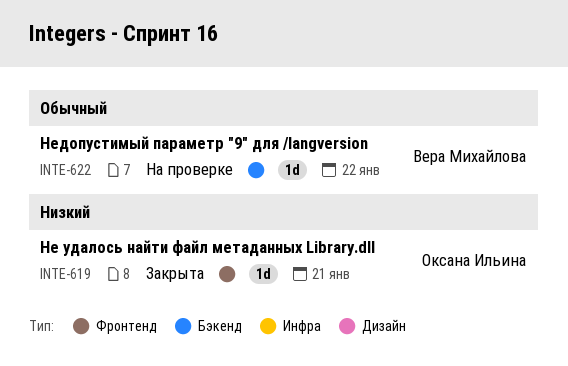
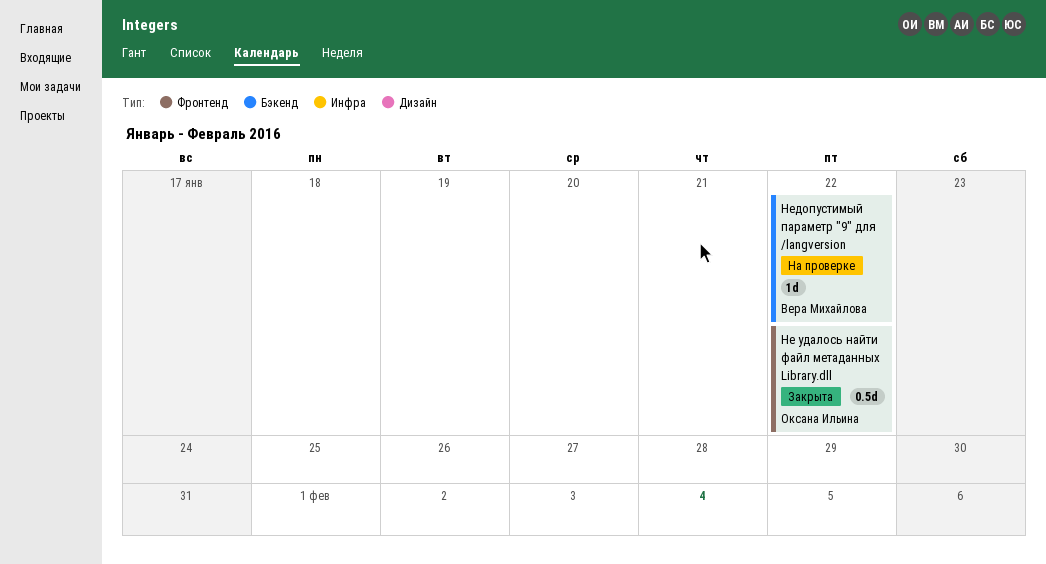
Не удалось найти файл метаданных Library.dll, estimate: 1d -> 0.5d
Не удалось найти файл метаданных Library.dll, due: Jan 21 -> Jan 22

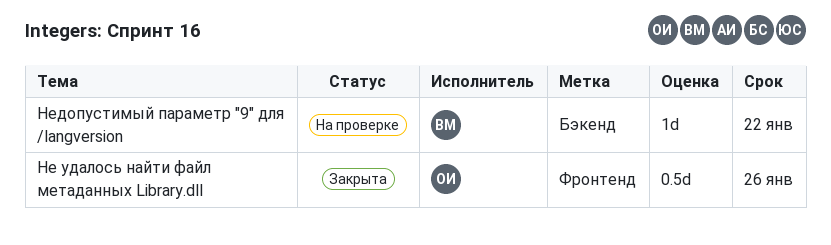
Не удалось найти файл метаданных Library.dll, due: Jan 22 -> Jan 26

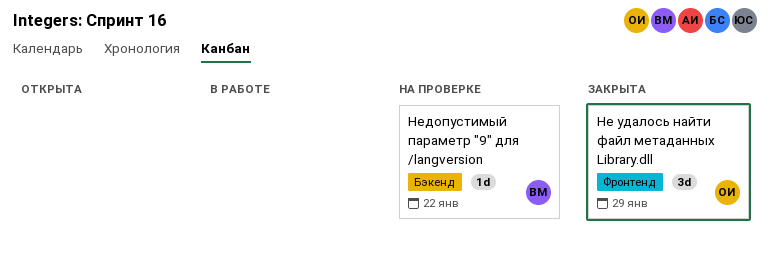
Не удалось найти файл метаданных Library.dll, estimate: 0.5d -> 3d
Не удалось найти файл метаданных Library.dll, due: Jan 26 -> Jan 29

